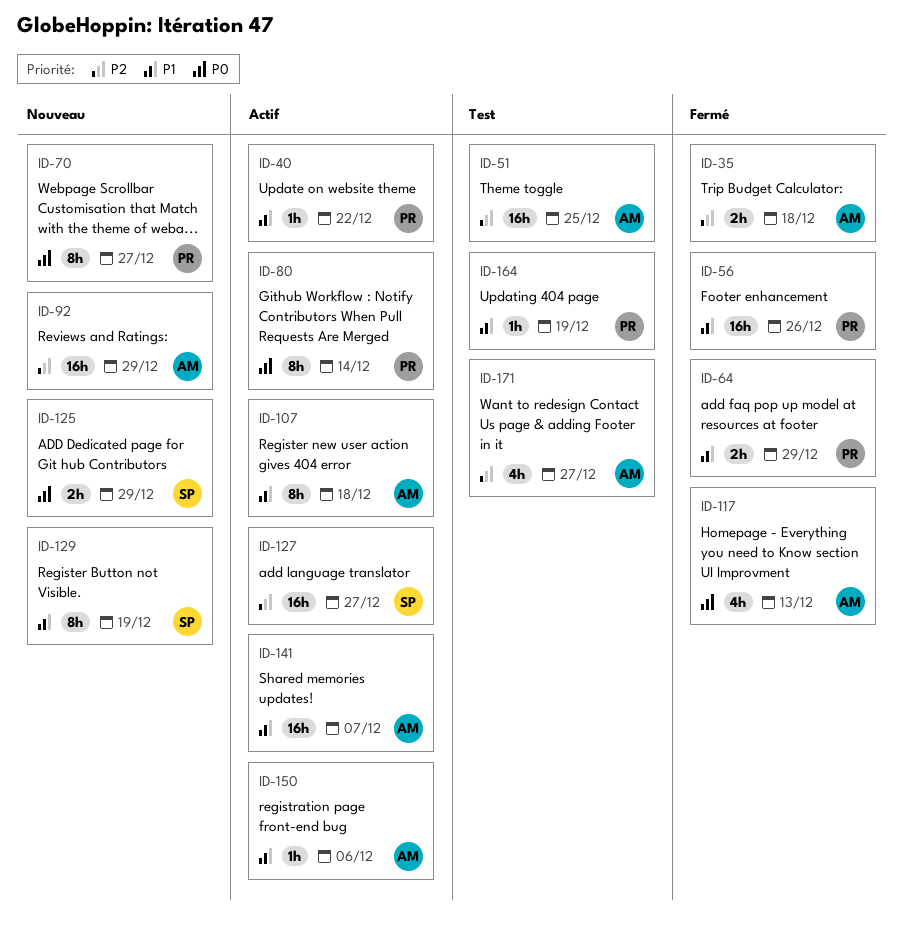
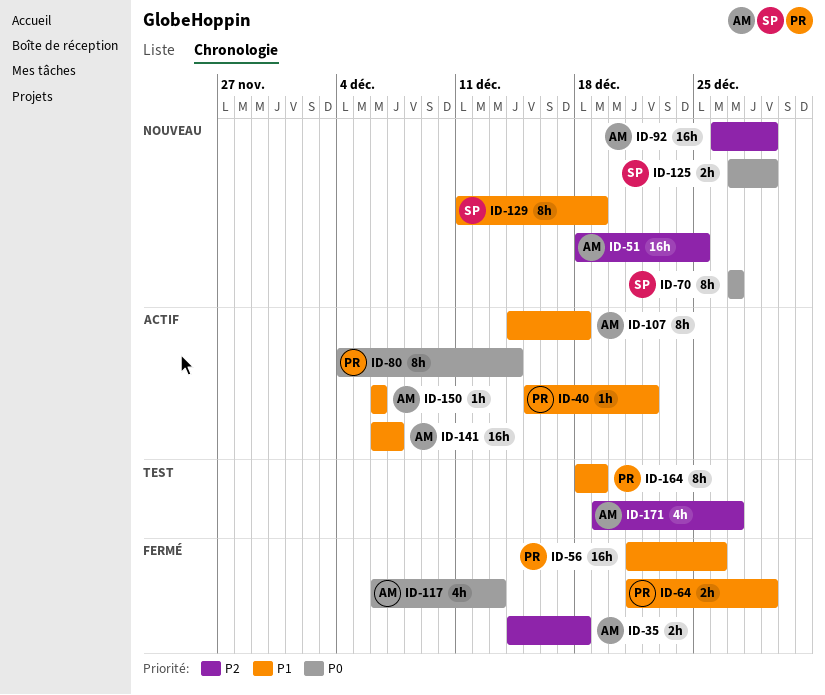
ID-51, status: Test -> Nouveau
ID-70, owner: PR -> SP
ID-127: present -> none
ID-164, estimate: 1h -> 8h

